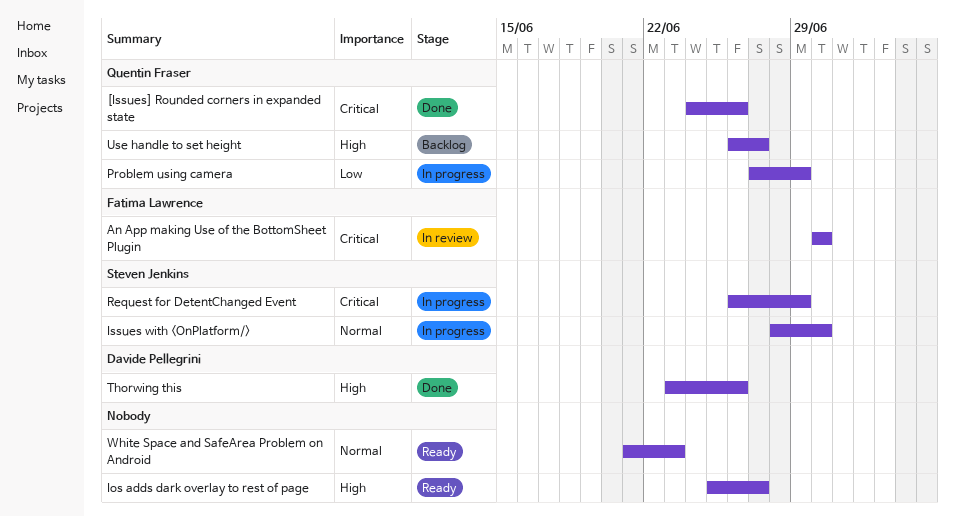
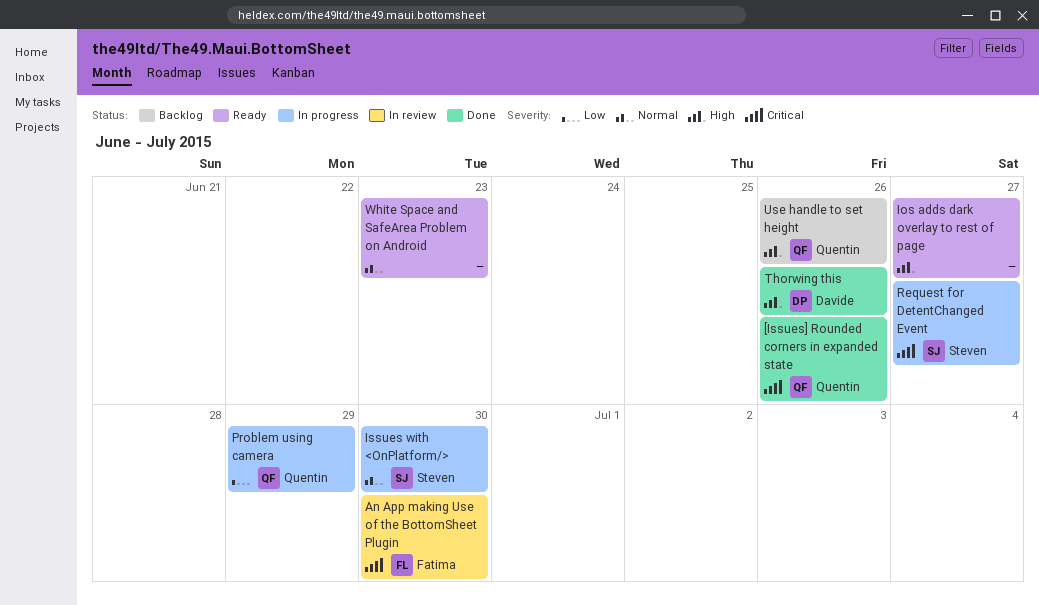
Request for DetentChanged Event, due: Jun 29 -> Jun 27
Use handle to set height, due: Jun 27 -> Jun 26

